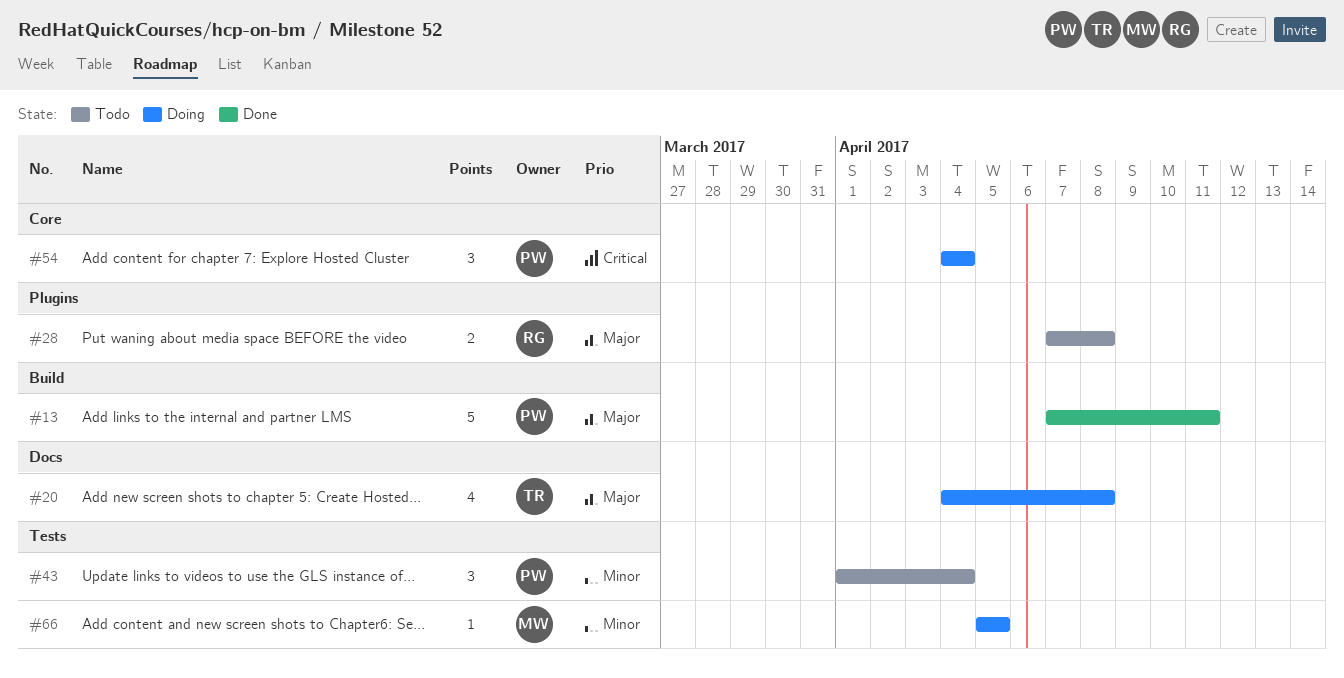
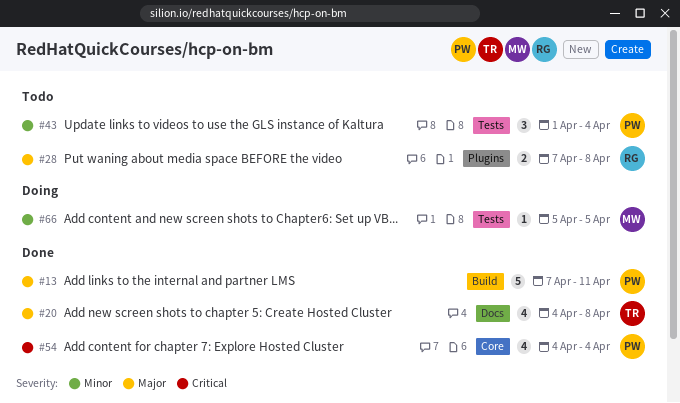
#20, status: Doing -> Done
#54, status: Doing -> Done
#54, estimate: 3 -> 4

